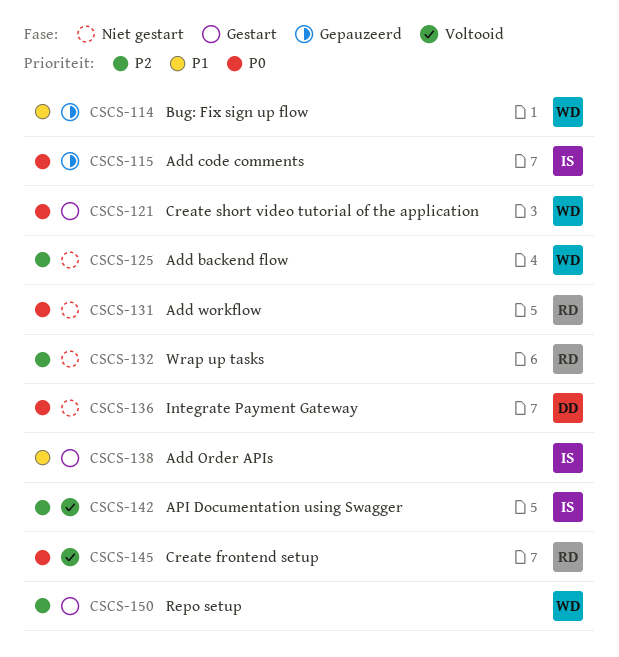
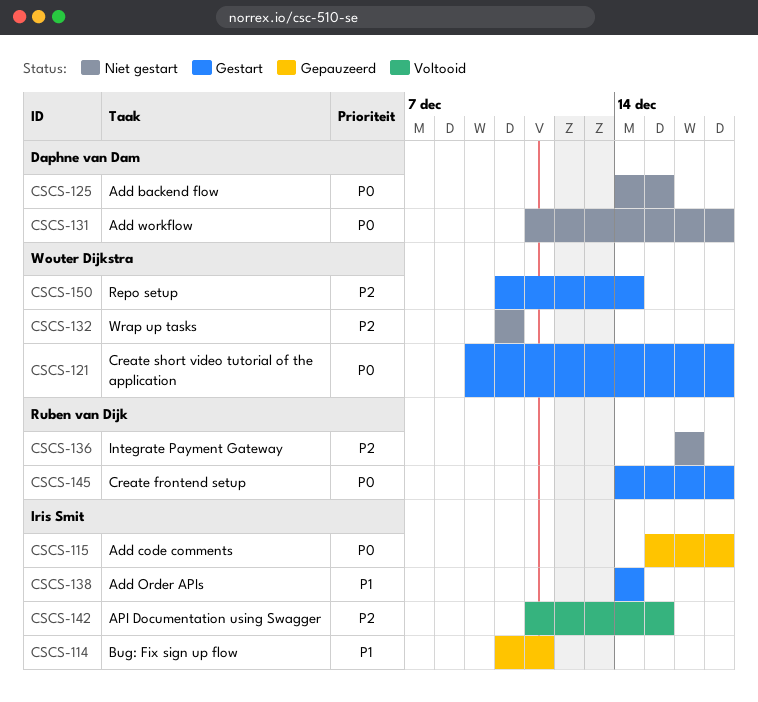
CSCS-114, owner: Wouter Dijkstra -> Iris Smit
CSCS-125, owner: Wouter Dijkstra -> Daphne van Dam
CSCS-125, priority: P2 -> P0
CSCS-131, owner: Ruben van Dijk -> Daphne van Dam
CSCS-132, owner: Ruben van Dijk -> Wouter Dijkstra
CSCS-136, owner: Daphne van Dam -> Ruben van Dijk
CSCS-136, priority: P0 -> P2
CSCS-145, status: Voltooid -> Gestart

